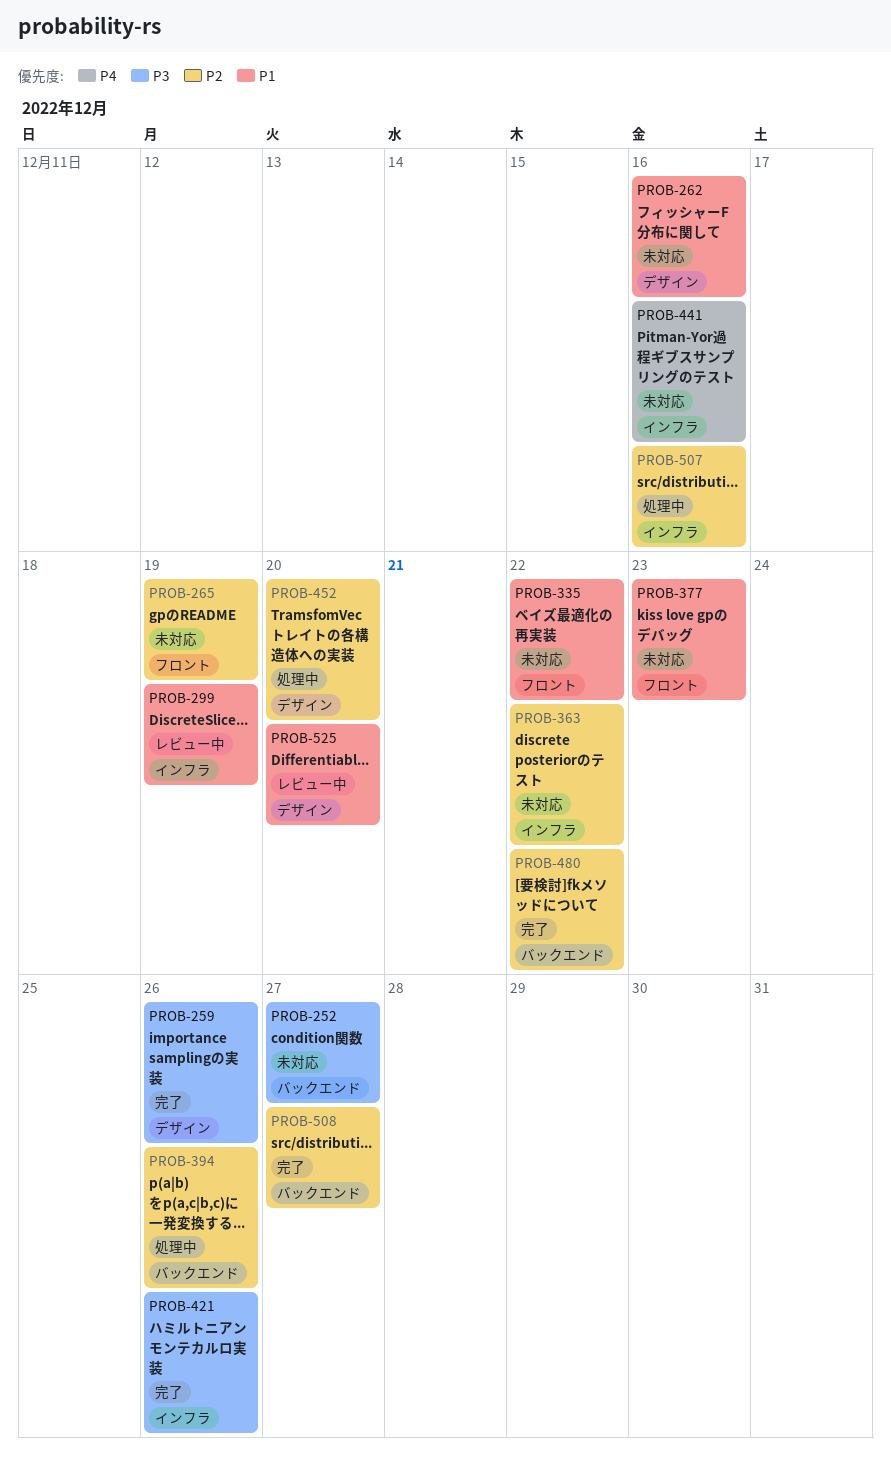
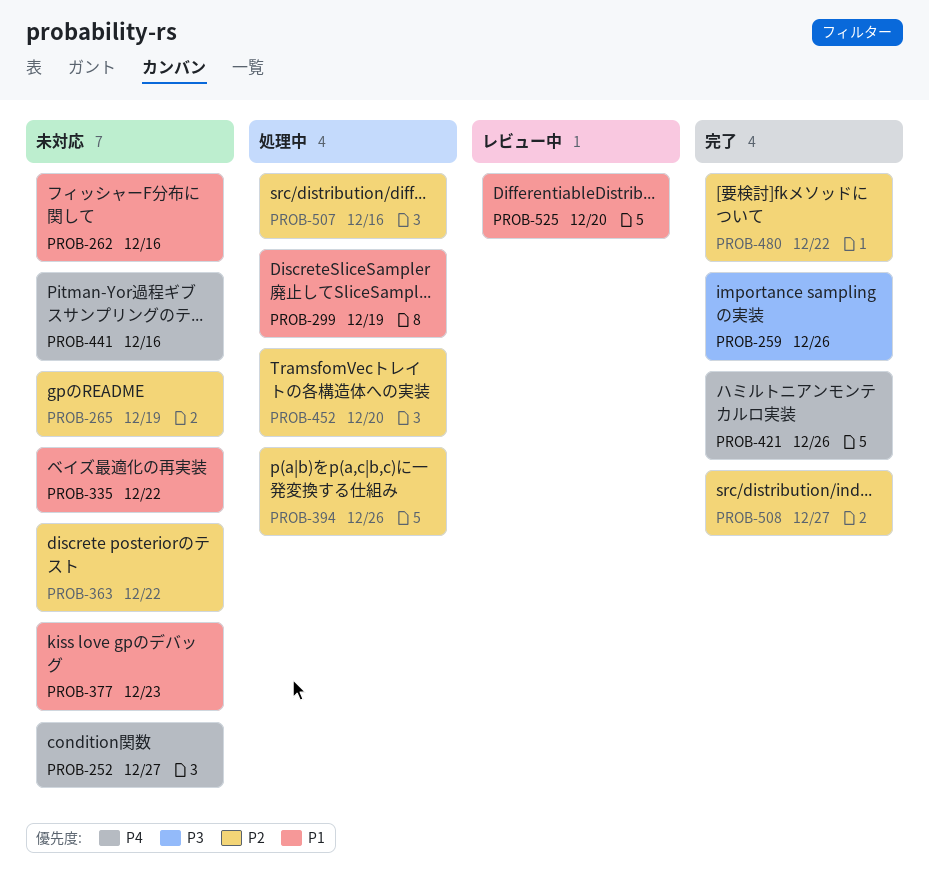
PROB-252, priority: P3 -> P4
PROB-299, status: レビュー中 -> 処理中
PROB-421, priority: P3 -> P4

